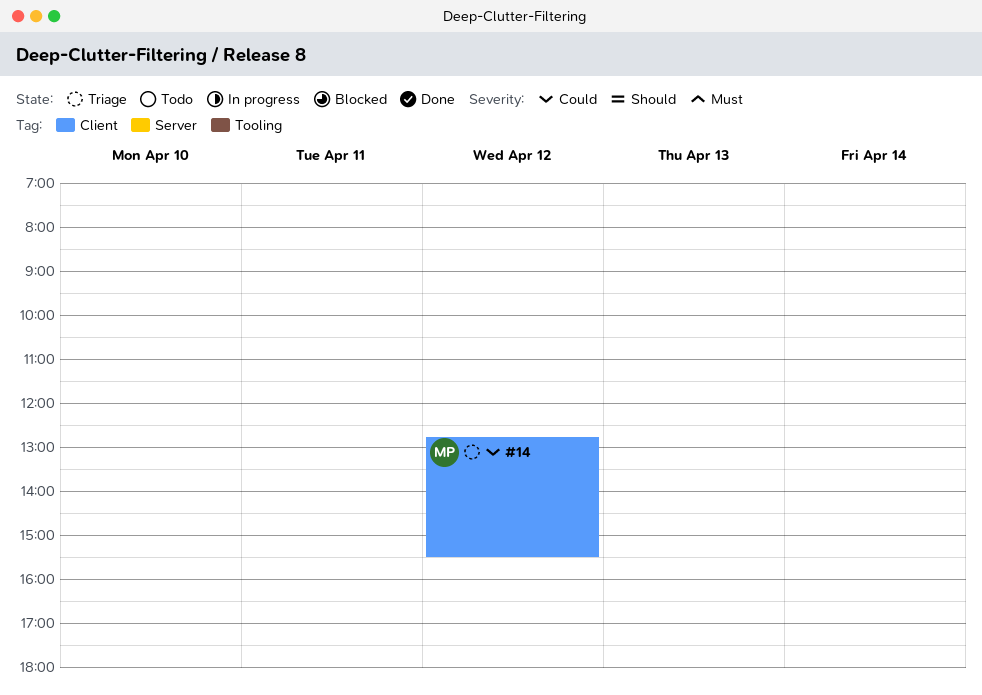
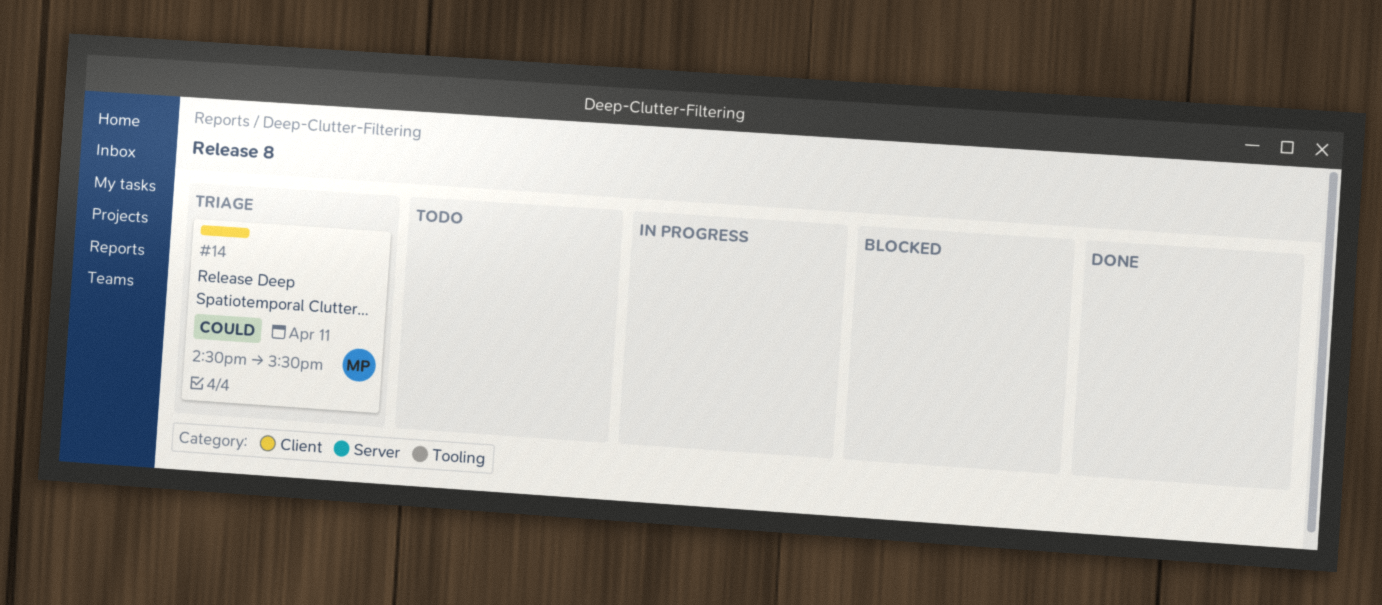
#14, day: Apr 12 -> Apr 11
#14, begins: 12:45 -> 14:30

